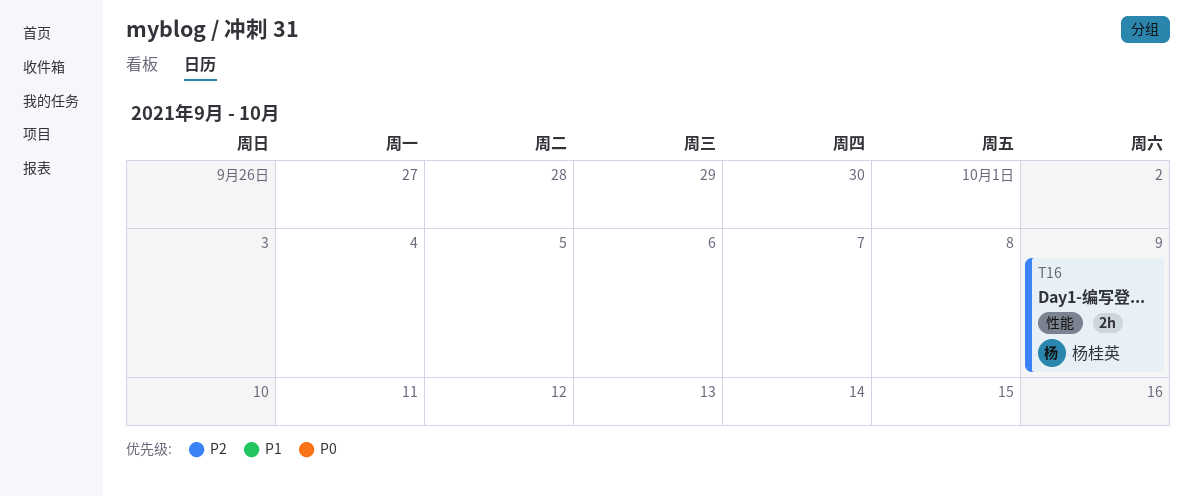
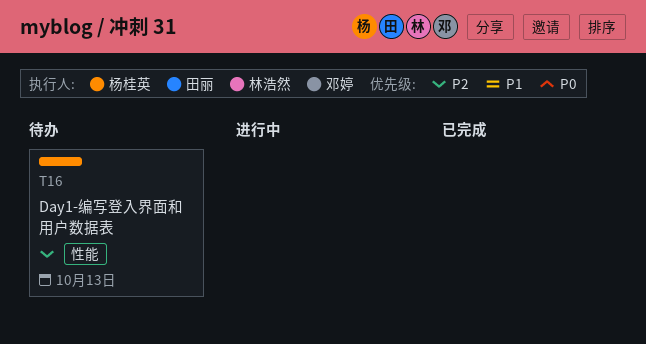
T16, due: Oct 9 -> Oct 13

